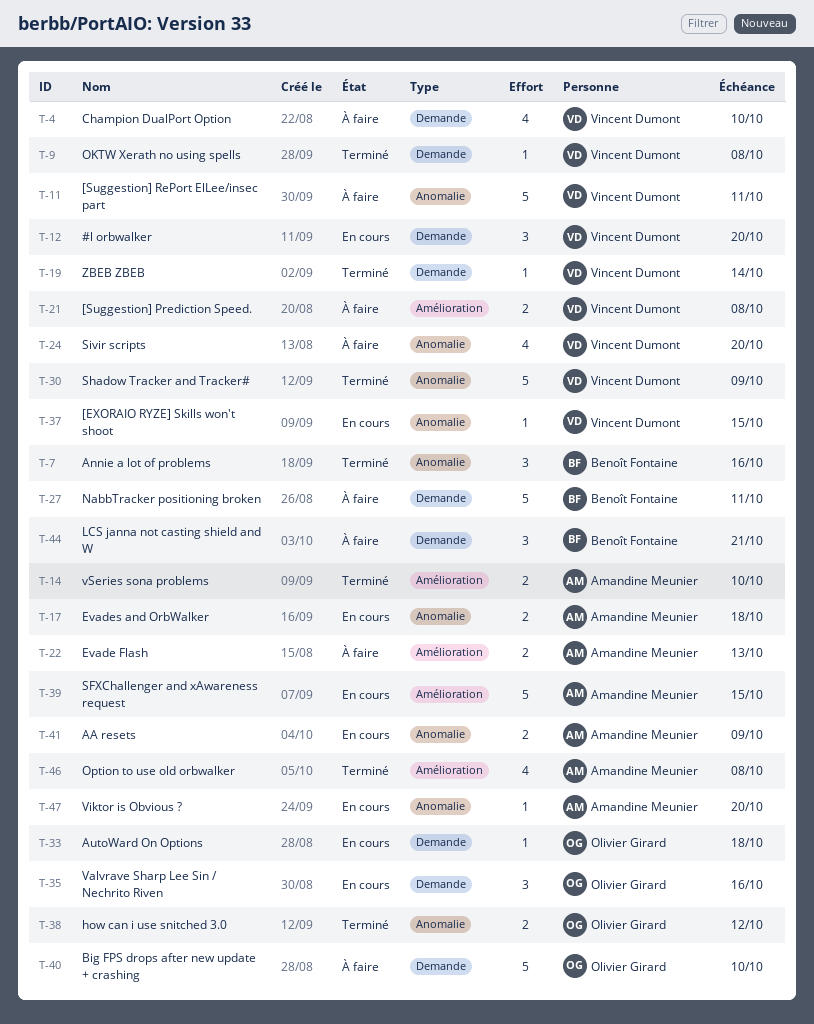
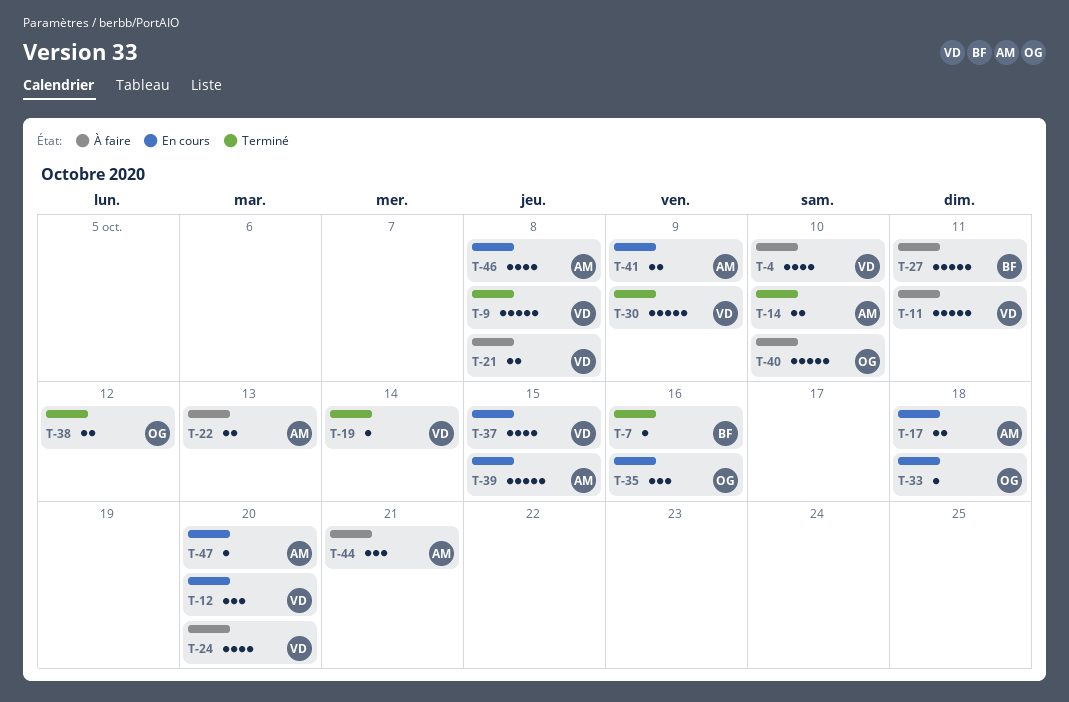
T-7, estimate: 3 -> 1
T-9, estimate: 1 -> 5
T-37, estimate: 1 -> 4
T-44, owner: Benoît Fontaine -> Amandine Meunier
T-46, status: Terminé -> En cours

